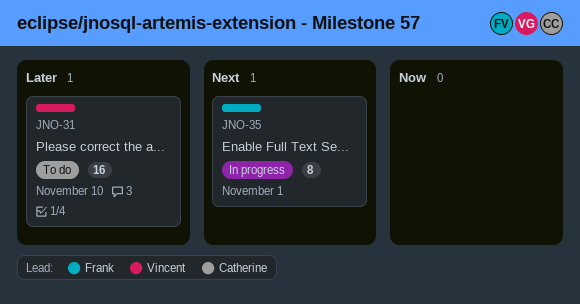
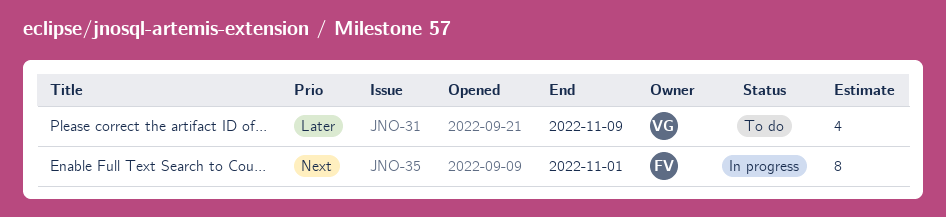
JNO-31, estimate: 16 -> 4
JNO-31, due: Nov 10 -> Nov 9

